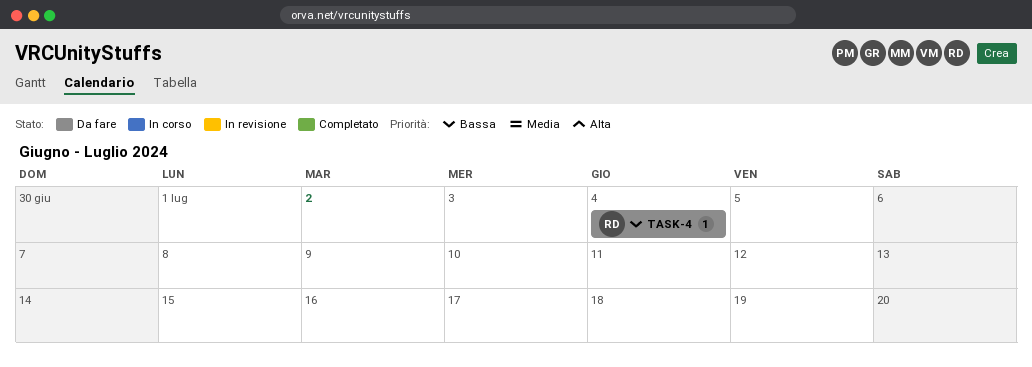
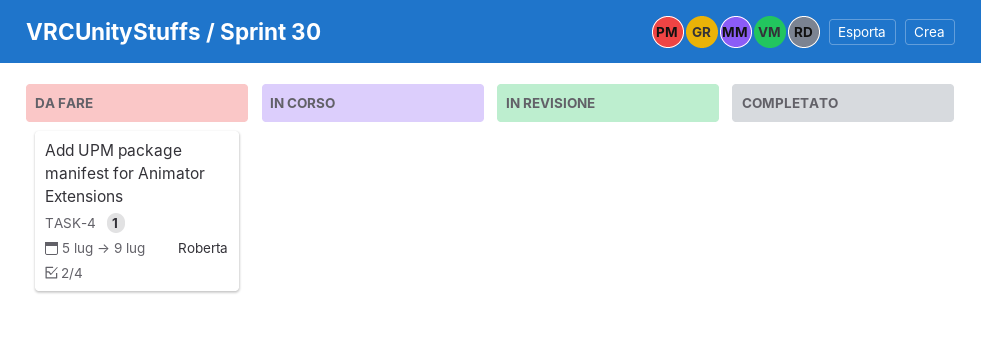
TASK-4, start: Jul 4 -> Jul 5
TASK-4, due: Jul 4 -> Jul 9

